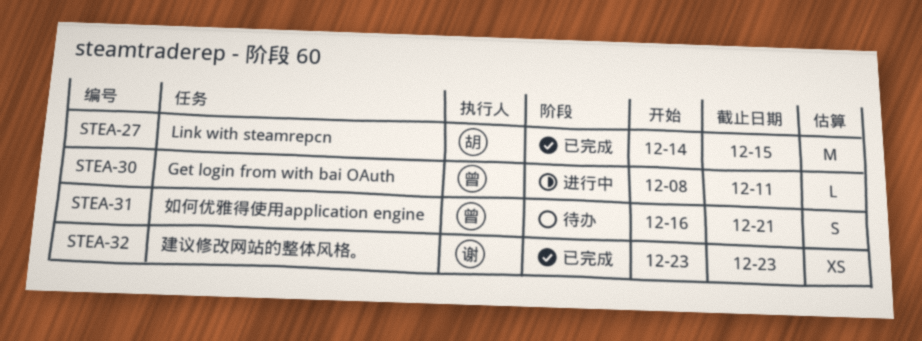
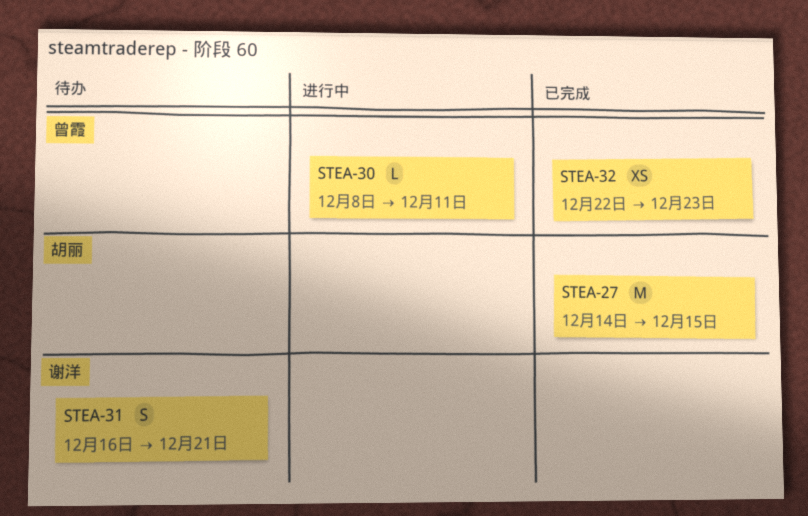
STEA-31, owner: 曾霞 -> 谢洋
STEA-32, owner: 谢洋 -> 曾霞
STEA-32, start: Dec 23 -> Dec 22

